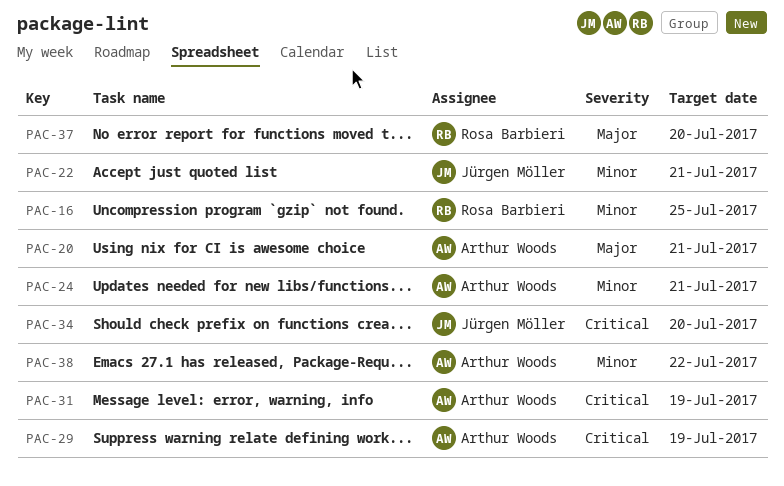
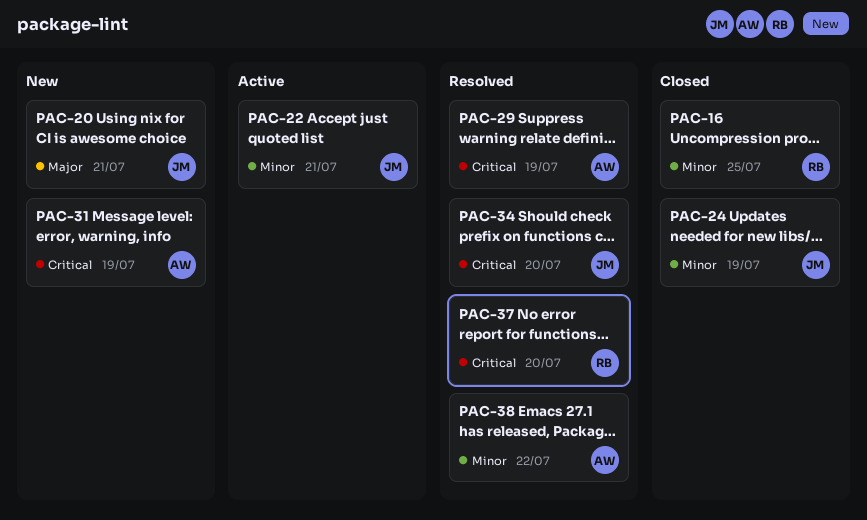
PAC-20, owner: Arthur Woods -> Jürgen Möller
PAC-24, owner: Arthur Woods -> Jürgen Möller
PAC-24, due: Jul 21 -> Jul 19
PAC-37, priority: Major -> Critical

